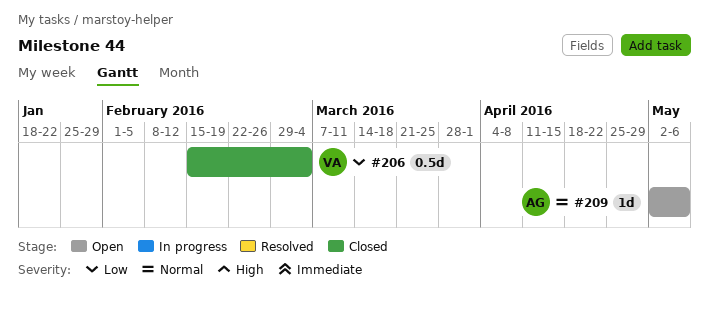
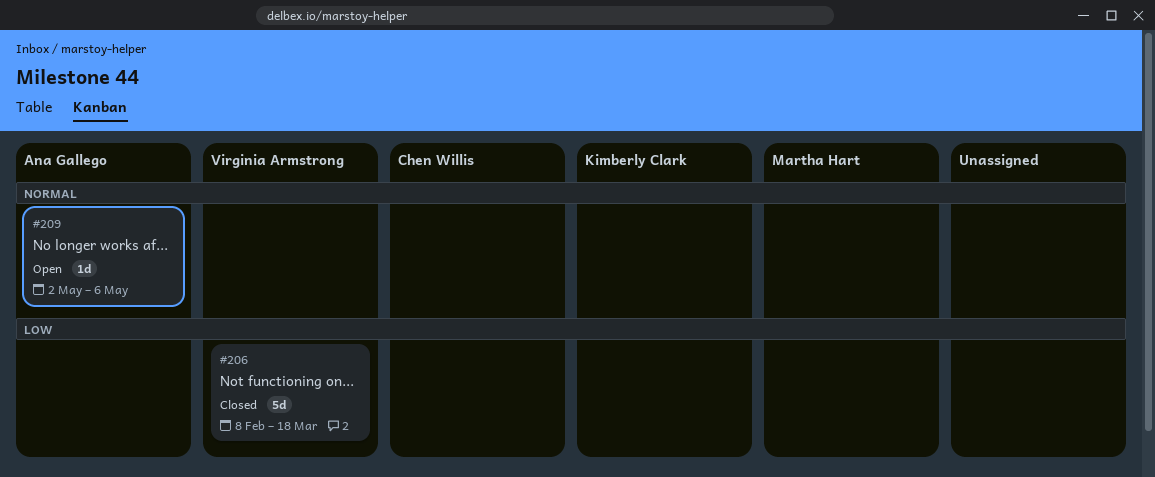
#206, estimate: 0.5d -> 5d
#206, start: Feb 15 -> Feb 8
#206, due: Mar 4 -> Mar 18

